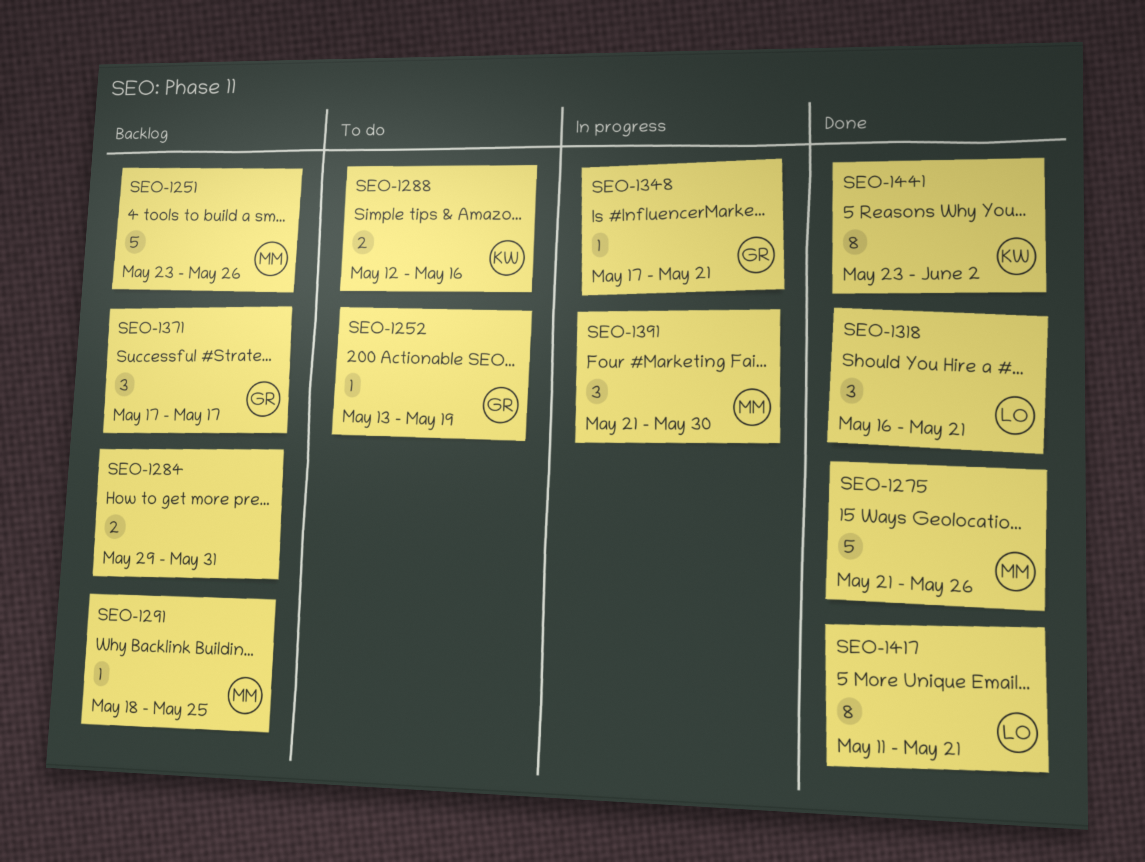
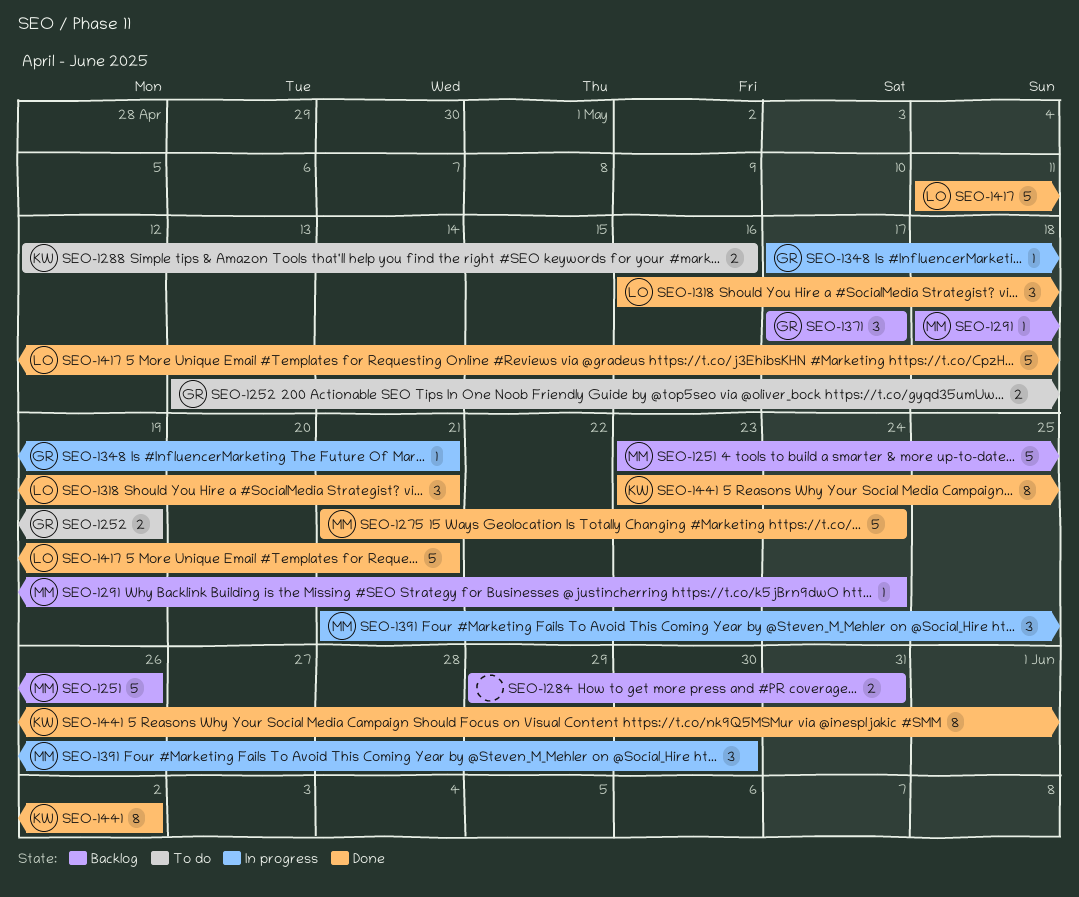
SEO-1252, estimate: 1 -> 2
SEO-1275, due: May 26 -> May 24
SEO-1291, due: May 25 -> May 24
SEO-1417, estimate: 8 -> 5

